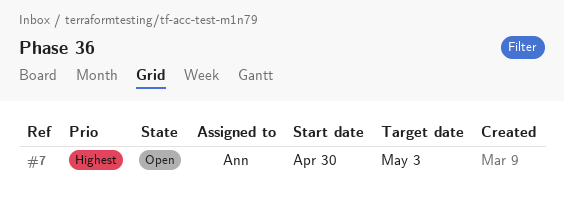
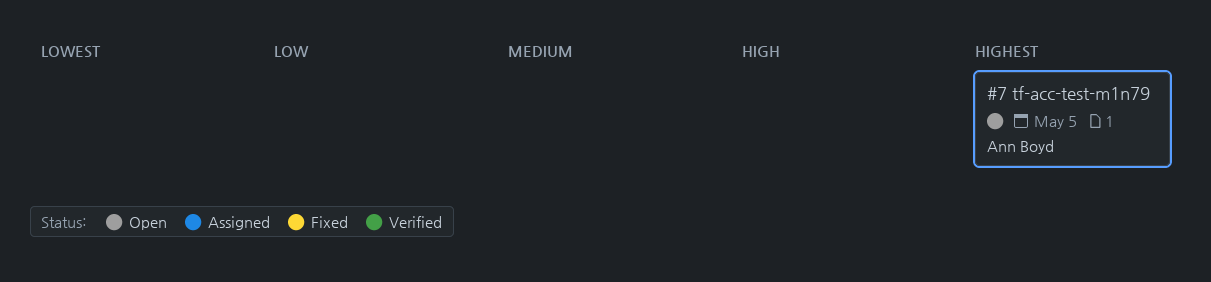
#7, due: May 3 -> May 5

